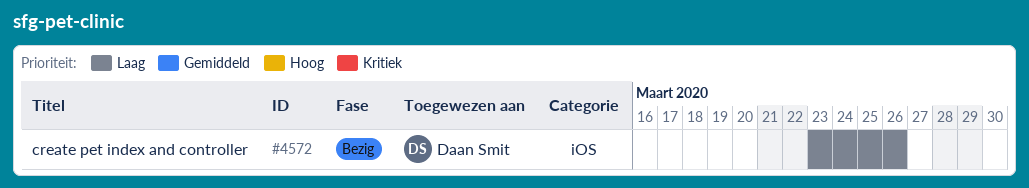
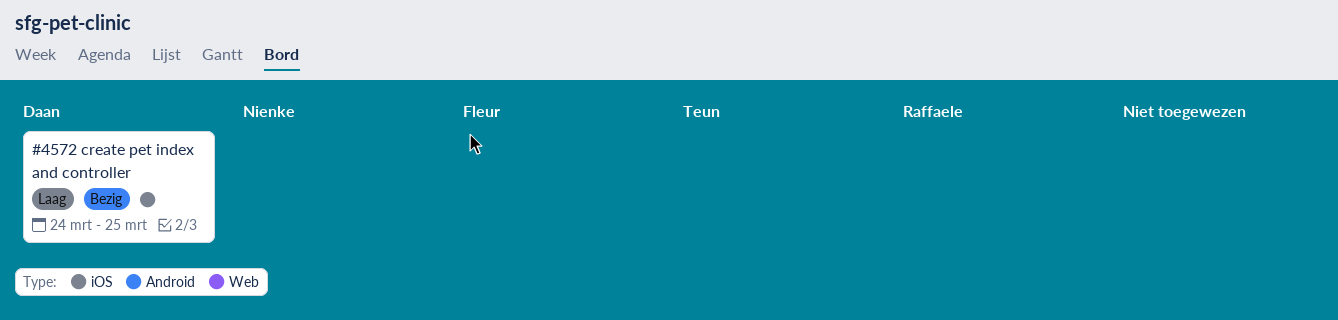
#4572, start: Mar 23 -> Mar 24
#4572, due: Mar 26 -> Mar 25

